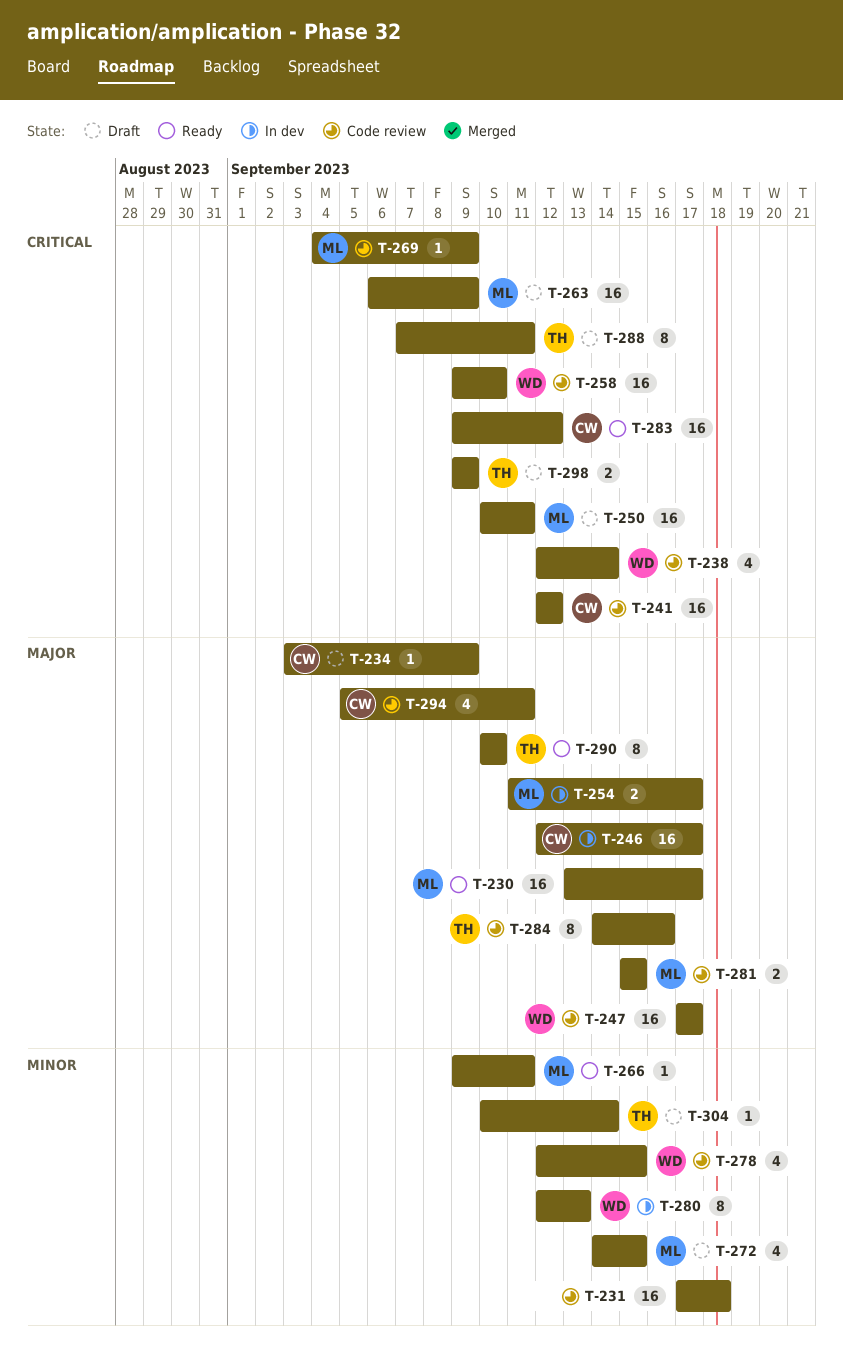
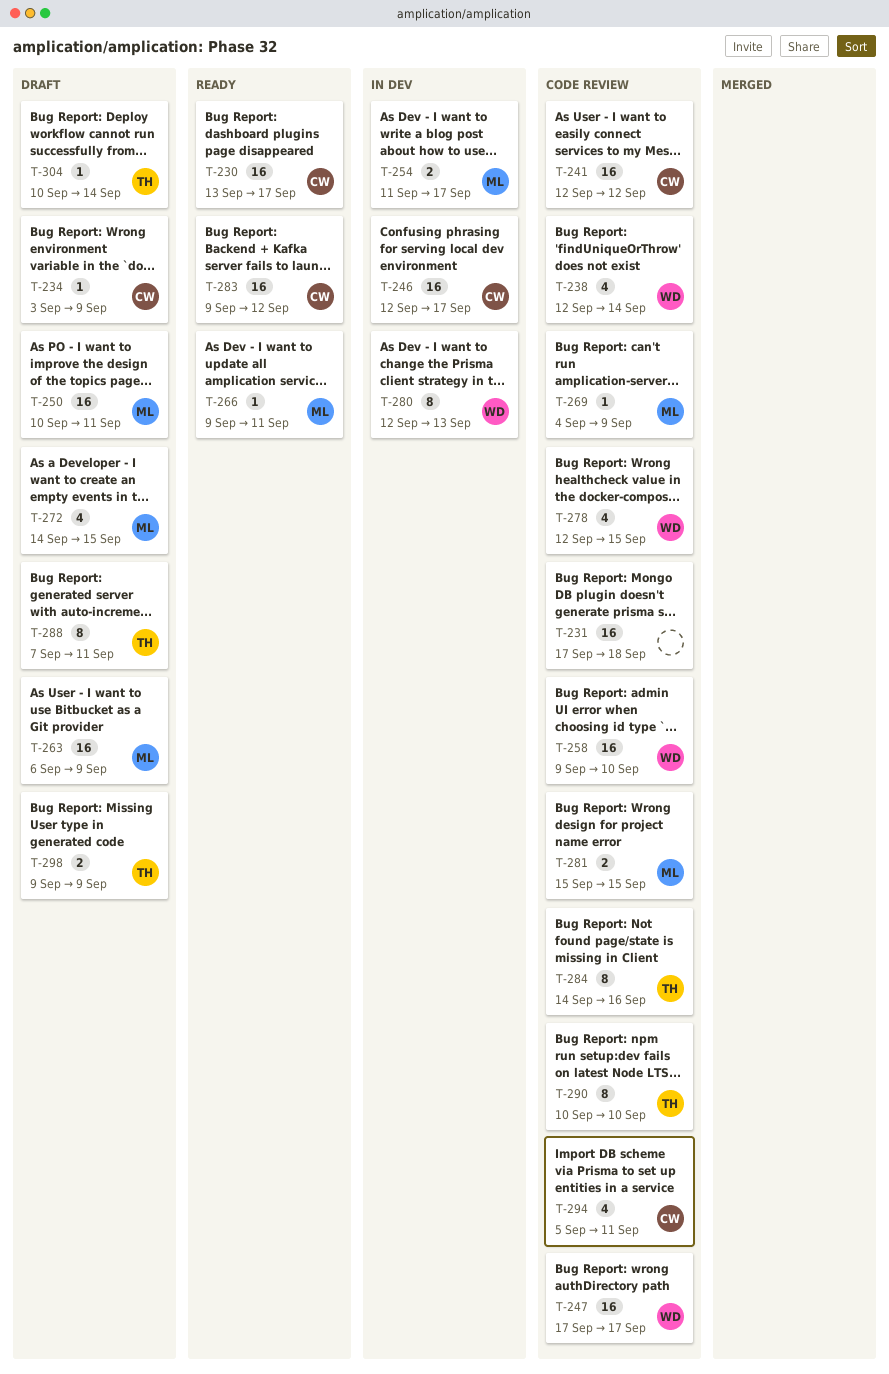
T-230, owner: ML -> CW
T-290, status: Ready -> Code review

